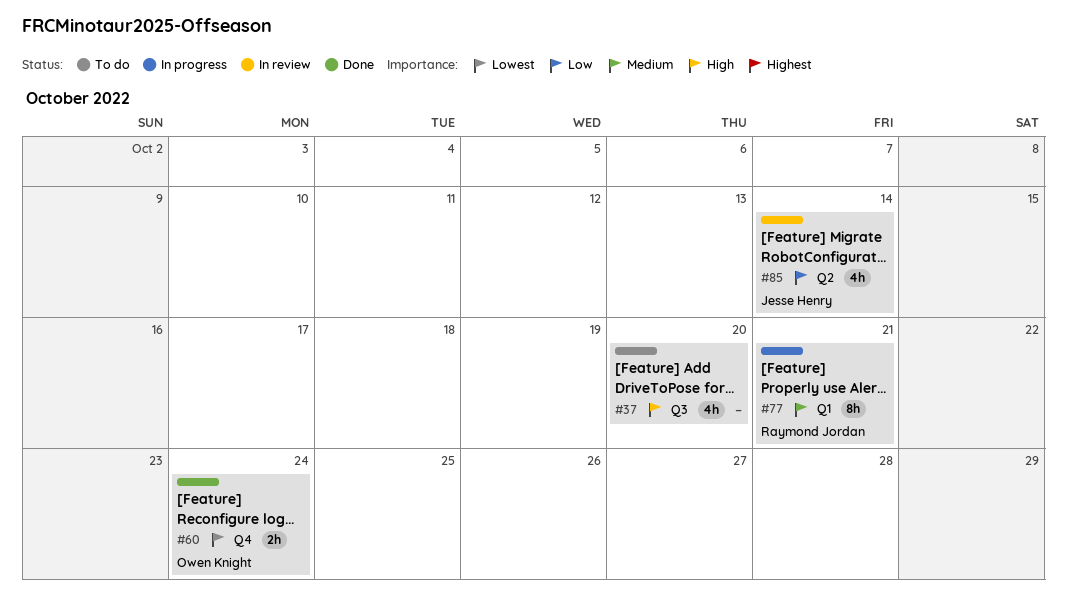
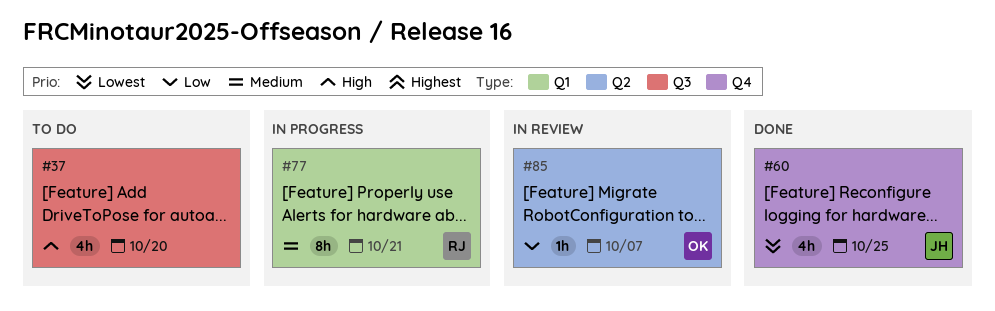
#60, owner: Owen Knight -> Jesse Henry
#60, estimate: 2h -> 4h
#60, due: Oct 24 -> Oct 25
#85, owner: Jesse Henry -> Owen Knight
#85, estimate: 4h -> 1h
#85, due: Oct 14 -> Oct 7

